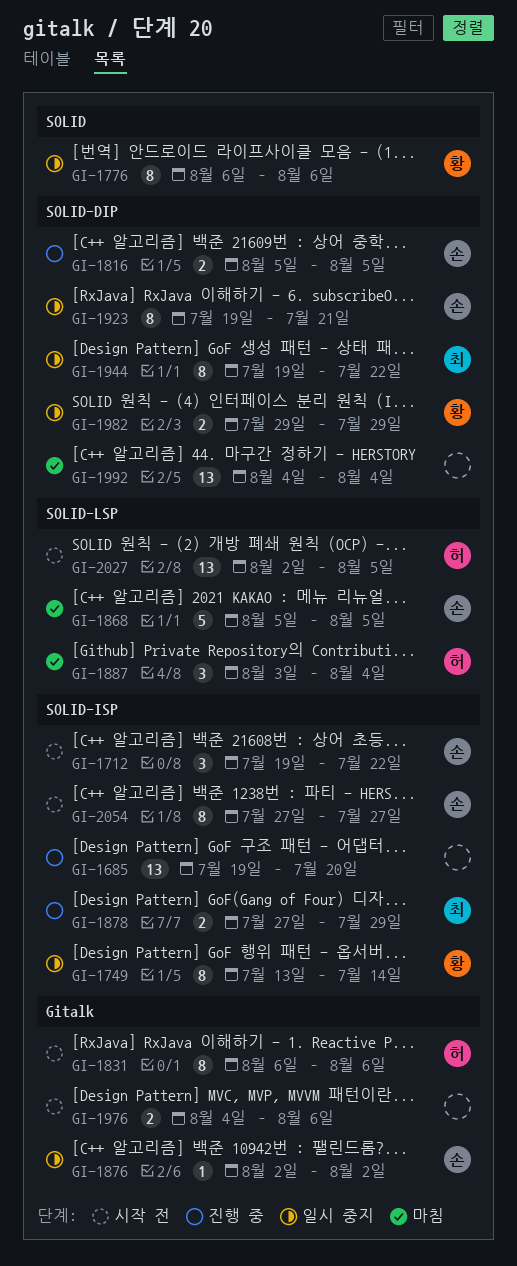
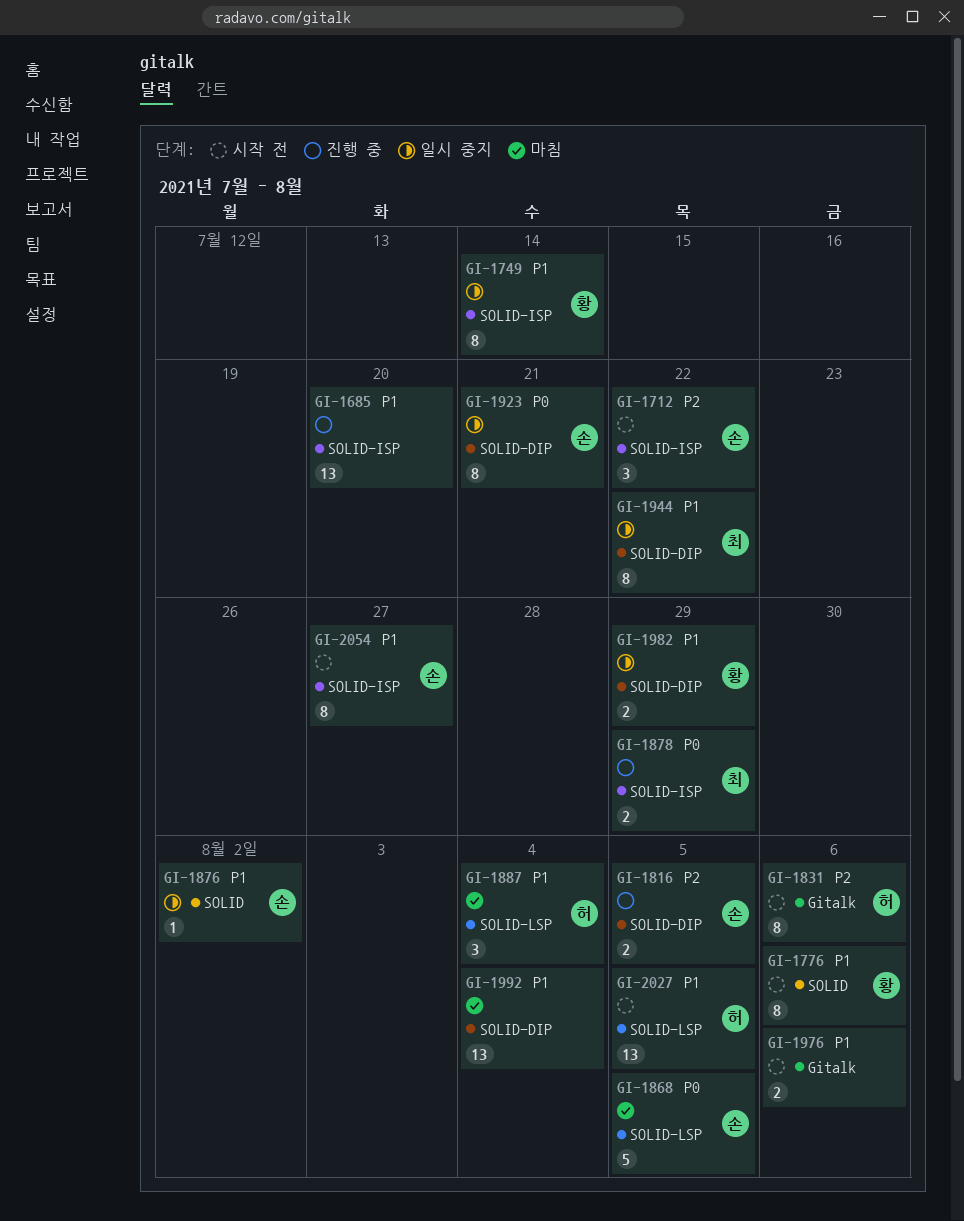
GI-1776, status: 일시 중지 -> 시작 전
GI-1876, label: Gitalk -> SOLID

